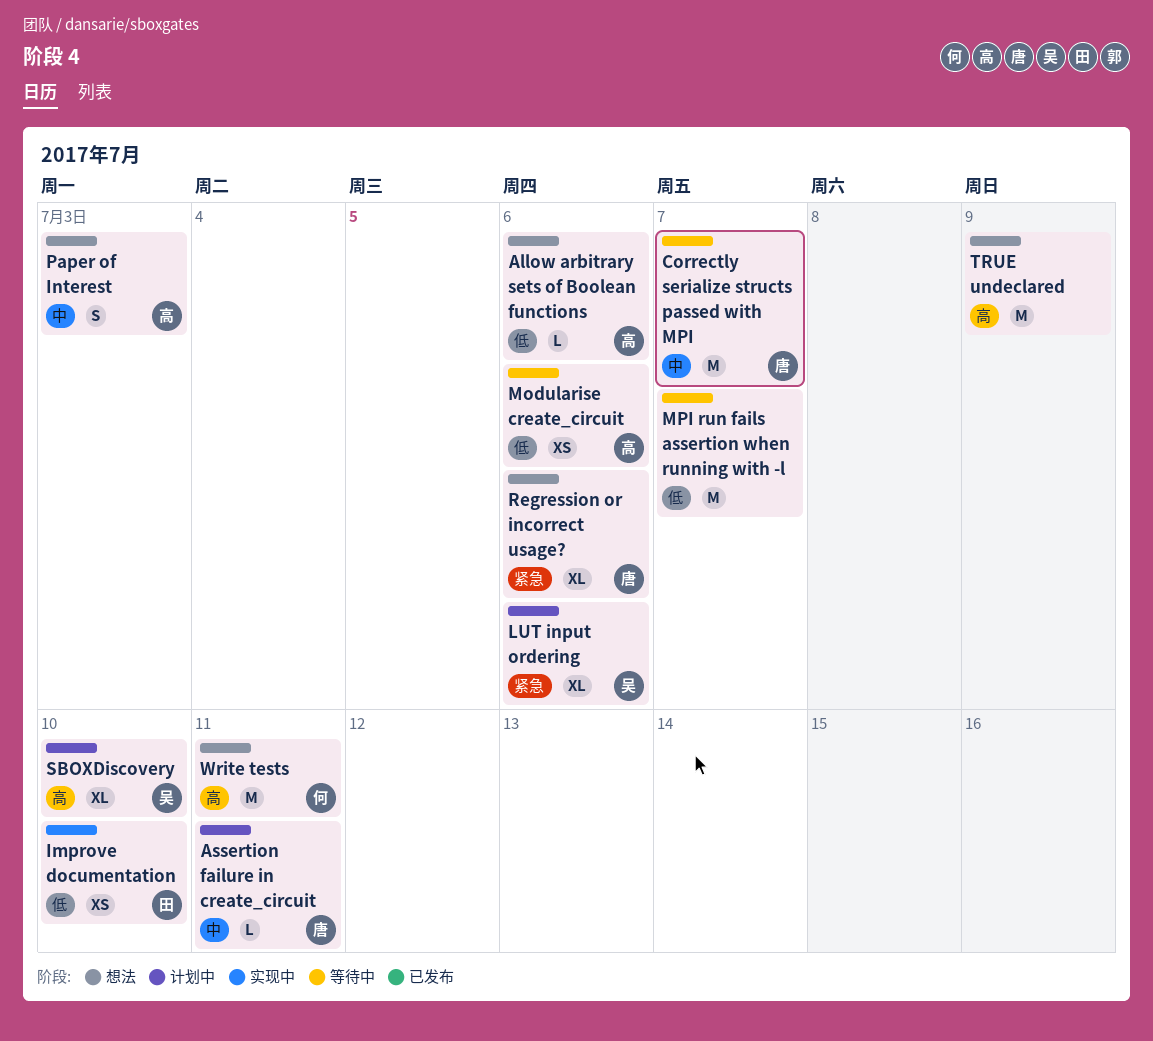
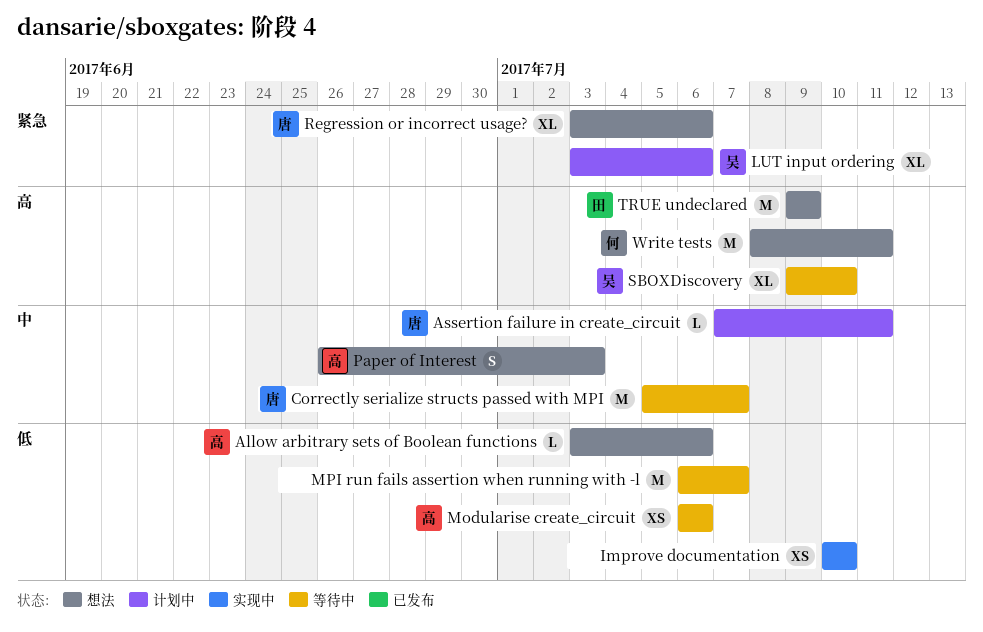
Improve documentation, owner: 田 -> none
SBOXDiscovery, status: 计划中 -> 等待中
TRUE undeclared, owner: none -> 田

